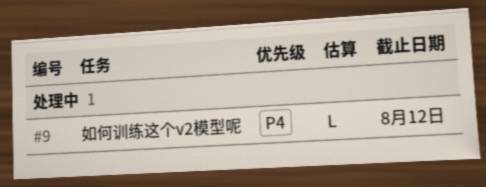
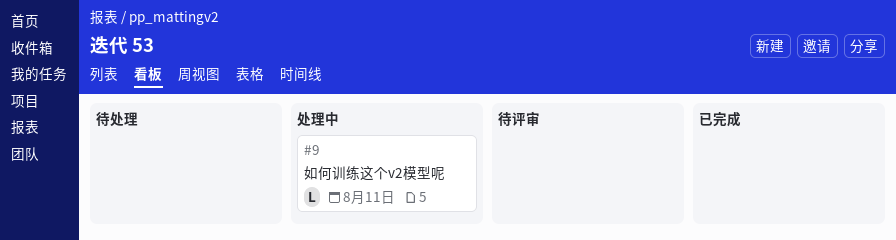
#9, due: Aug 12 -> Aug 11

